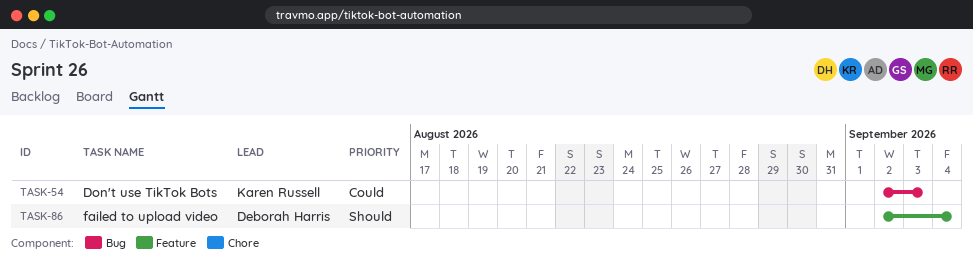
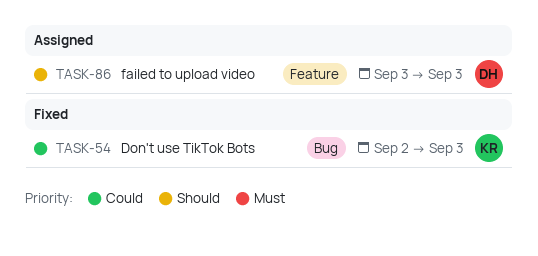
TASK-86, start: Sep 2 -> Sep 3
TASK-86, due: Sep 4 -> Sep 3

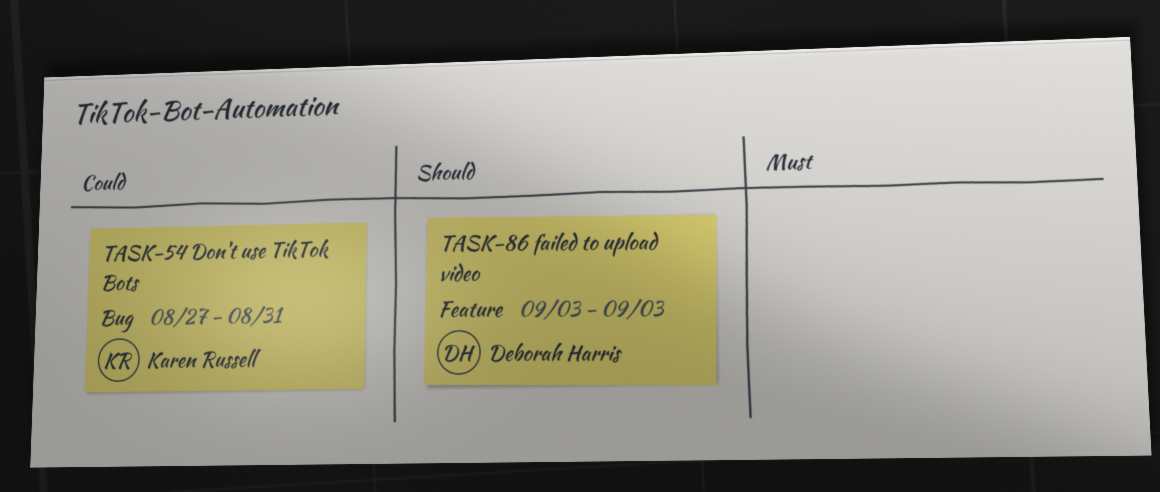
TASK-54, start: Sep 2 -> Aug 27
TASK-54, due: Sep 3 -> Aug 31

